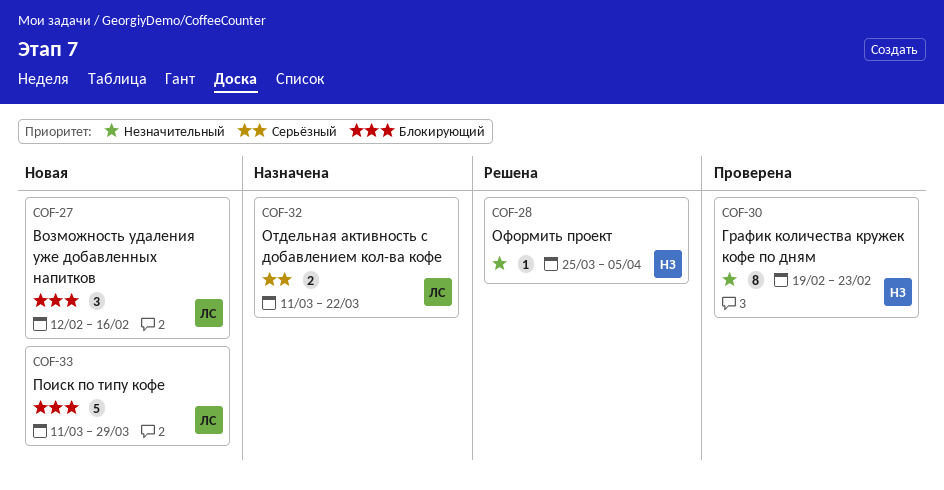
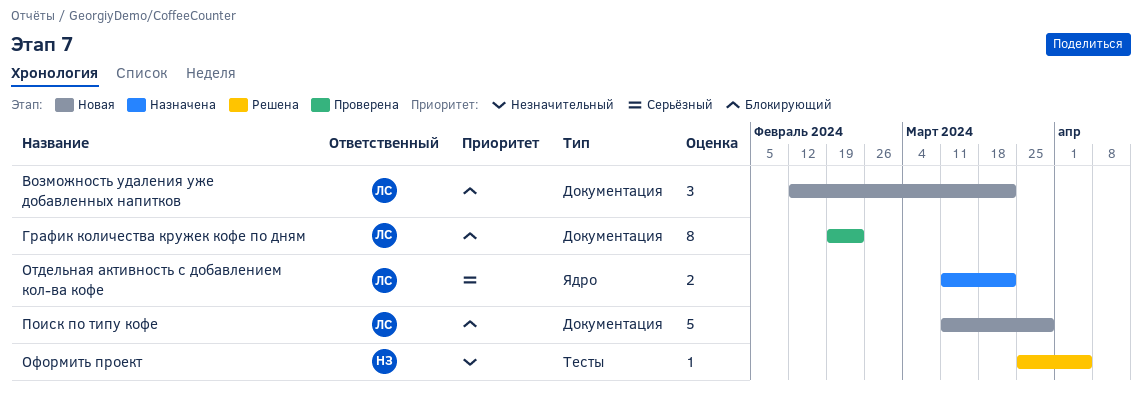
Возможность удаления уже добавленных напитков, due: Feb 16 -> Mar 22
График количества кружек кофе по дням, owner: НЗ -> ЛС
График количества кружек кофе по дням, priority: Незначительный -> Блокирующий

